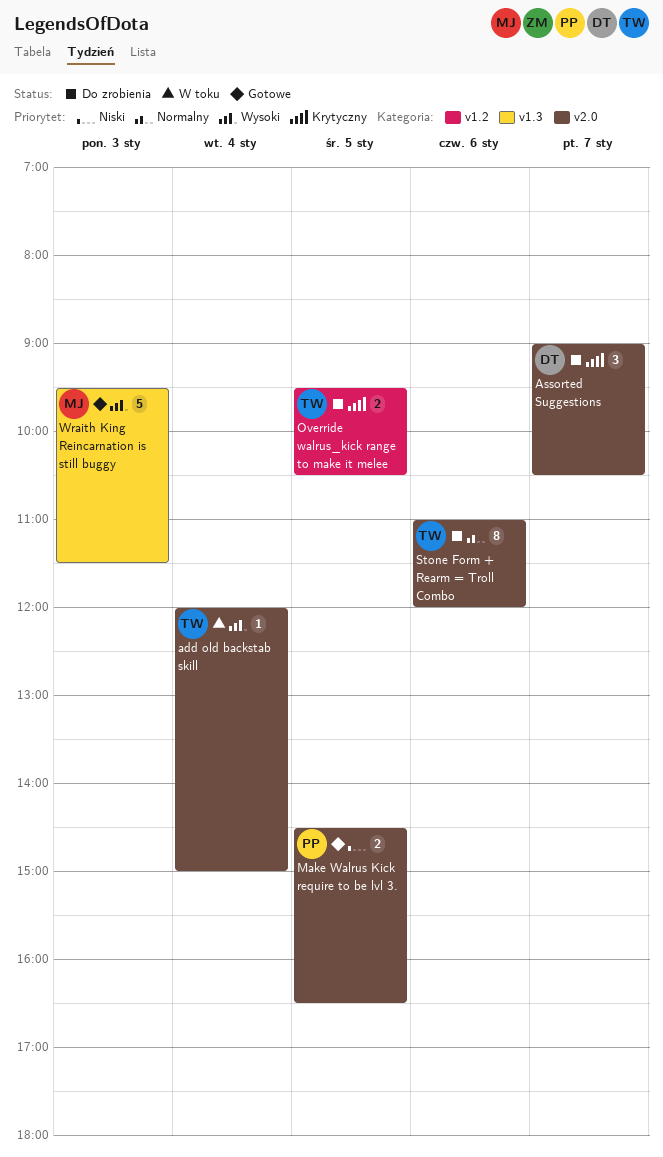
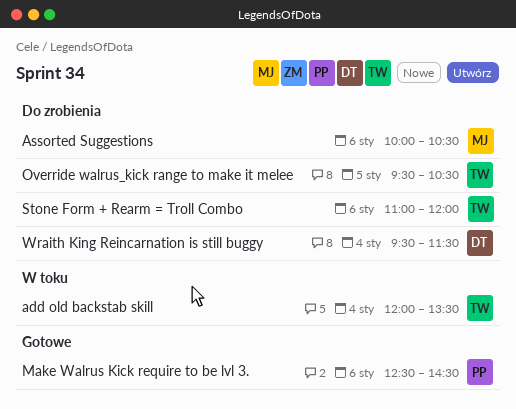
add old backstab skill, ends: 15:00 -> 13:30
Assorted Suggestions, owner: DT -> MJ
Assorted Suggestions, day: Jan 7 -> Jan 6
Assorted Suggestions, begins: 09:00 -> 10:00
Make Walrus Kick require to be lvl 3., day: Jan 5 -> Jan 6
Make Walrus Kick require to be lvl 3., begins: 14:30 -> 12:30
Make Walrus Kick require to be lvl 3., ends: 16:30 -> 14:30
Wraith King Reincarnation is still buggy, status: Gotowe -> Do zrobienia
Wraith King Reincarnation is still buggy, owner: MJ -> DT
Wraith King Reincarnation is still buggy, day: Jan 3 -> Jan 4

